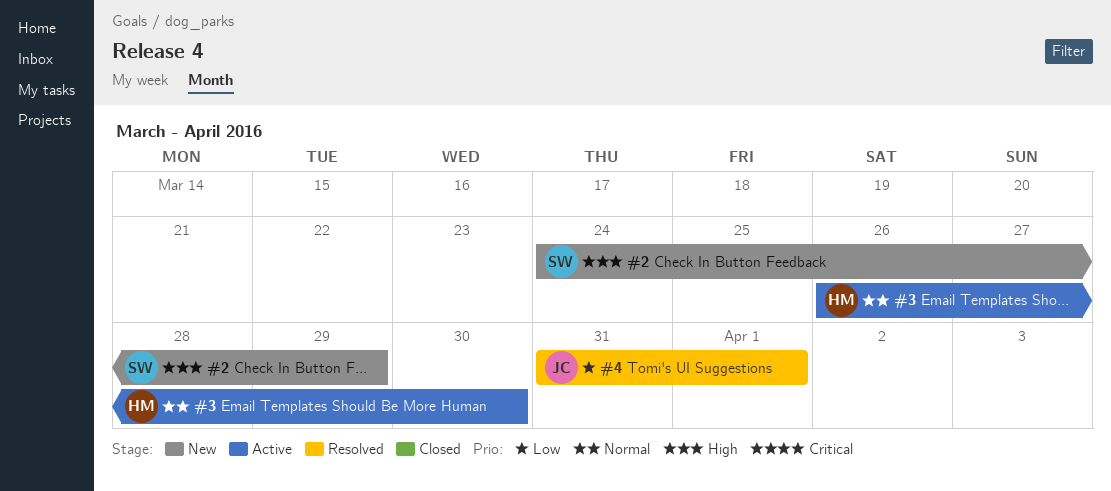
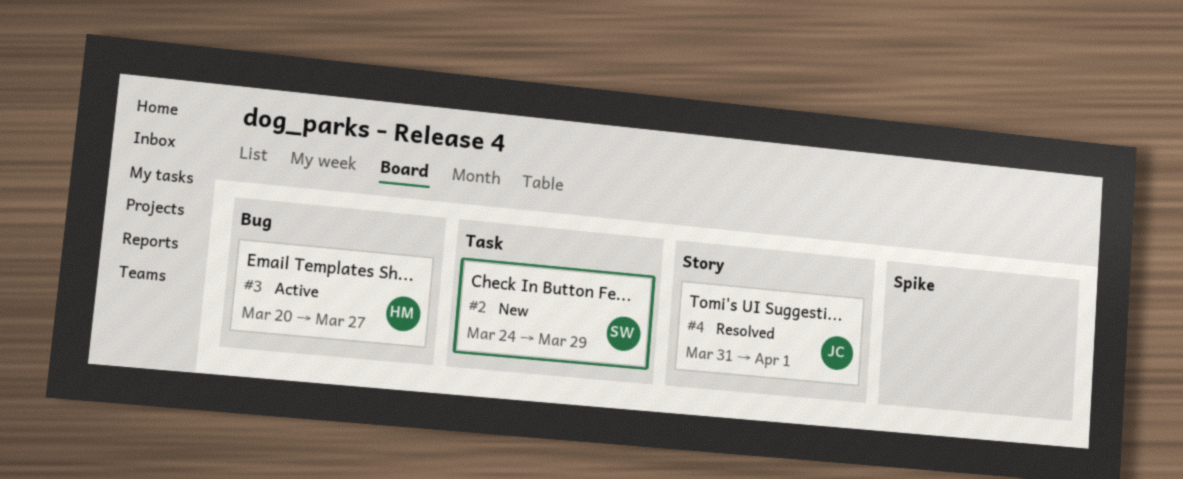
#3, start: Mar 26 -> Mar 20
#3, due: Mar 30 -> Mar 27

